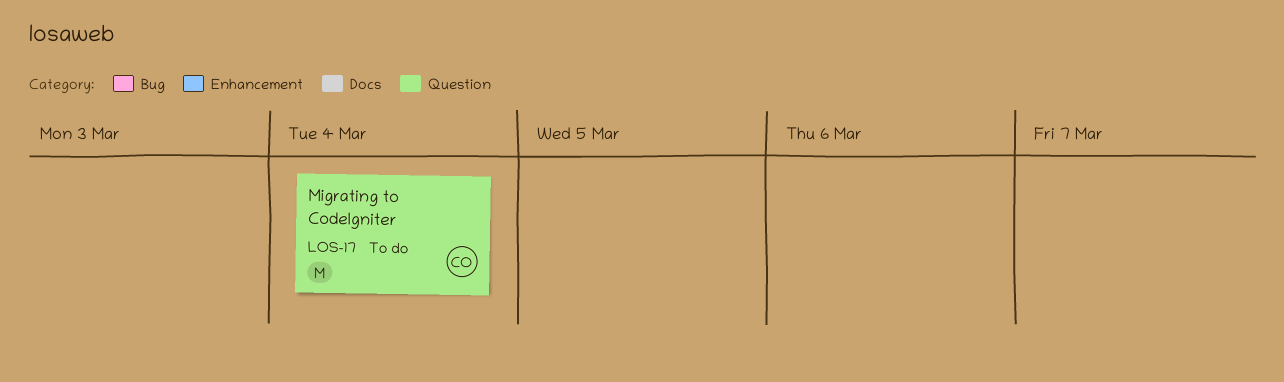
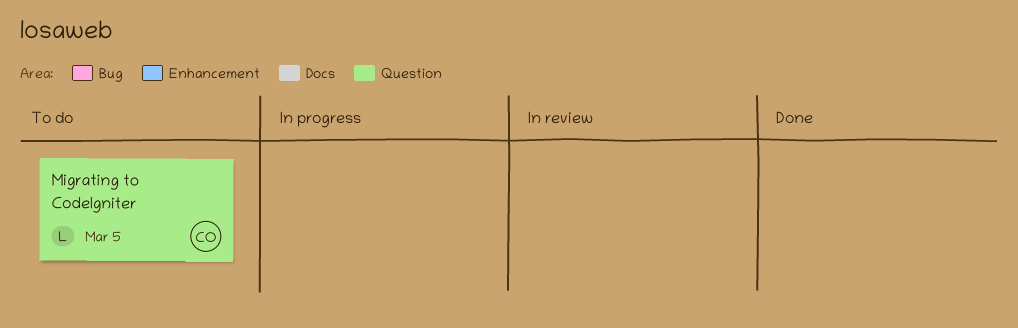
Migrating to CodeIgniter, estimate: M -> L
Migrating to CodeIgniter, due: Mar 4 -> Mar 5

